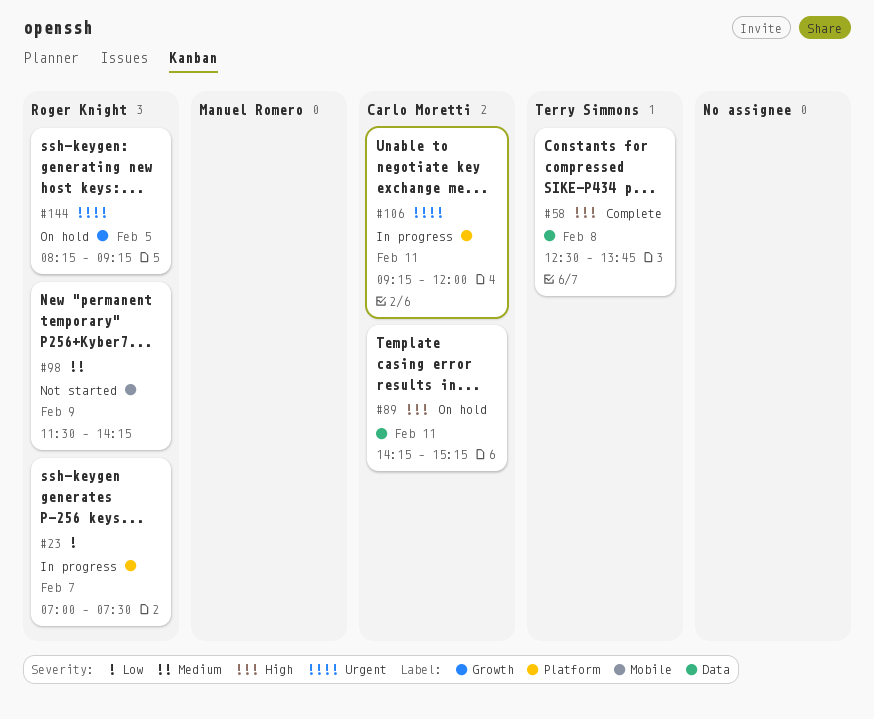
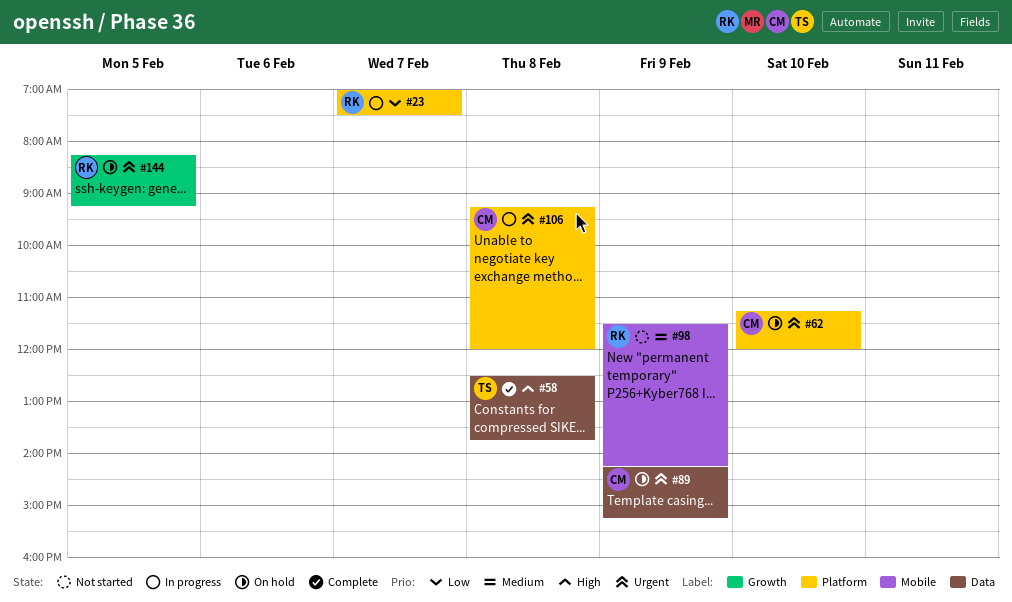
#62: none -> present
#89, priority: High -> Urgent
#89, day: Feb 11 -> Feb 9
#106, day: Feb 11 -> Feb 8

